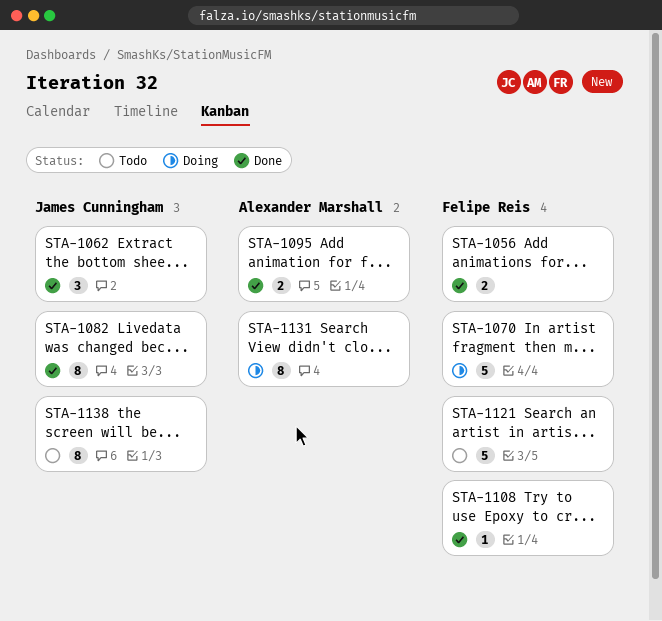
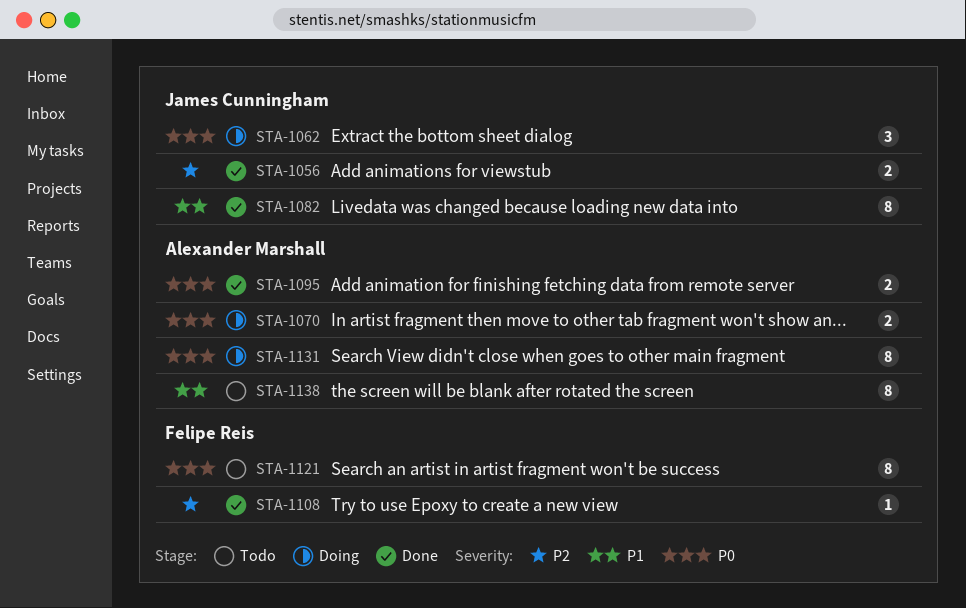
STA-1056, owner: Felipe Reis -> James Cunningham
STA-1062, status: Done -> Doing
STA-1070, owner: Felipe Reis -> Alexander Marshall
STA-1070, estimate: 5 -> 2
STA-1121, estimate: 5 -> 8
STA-1138, owner: James Cunningham -> Alexander Marshall

